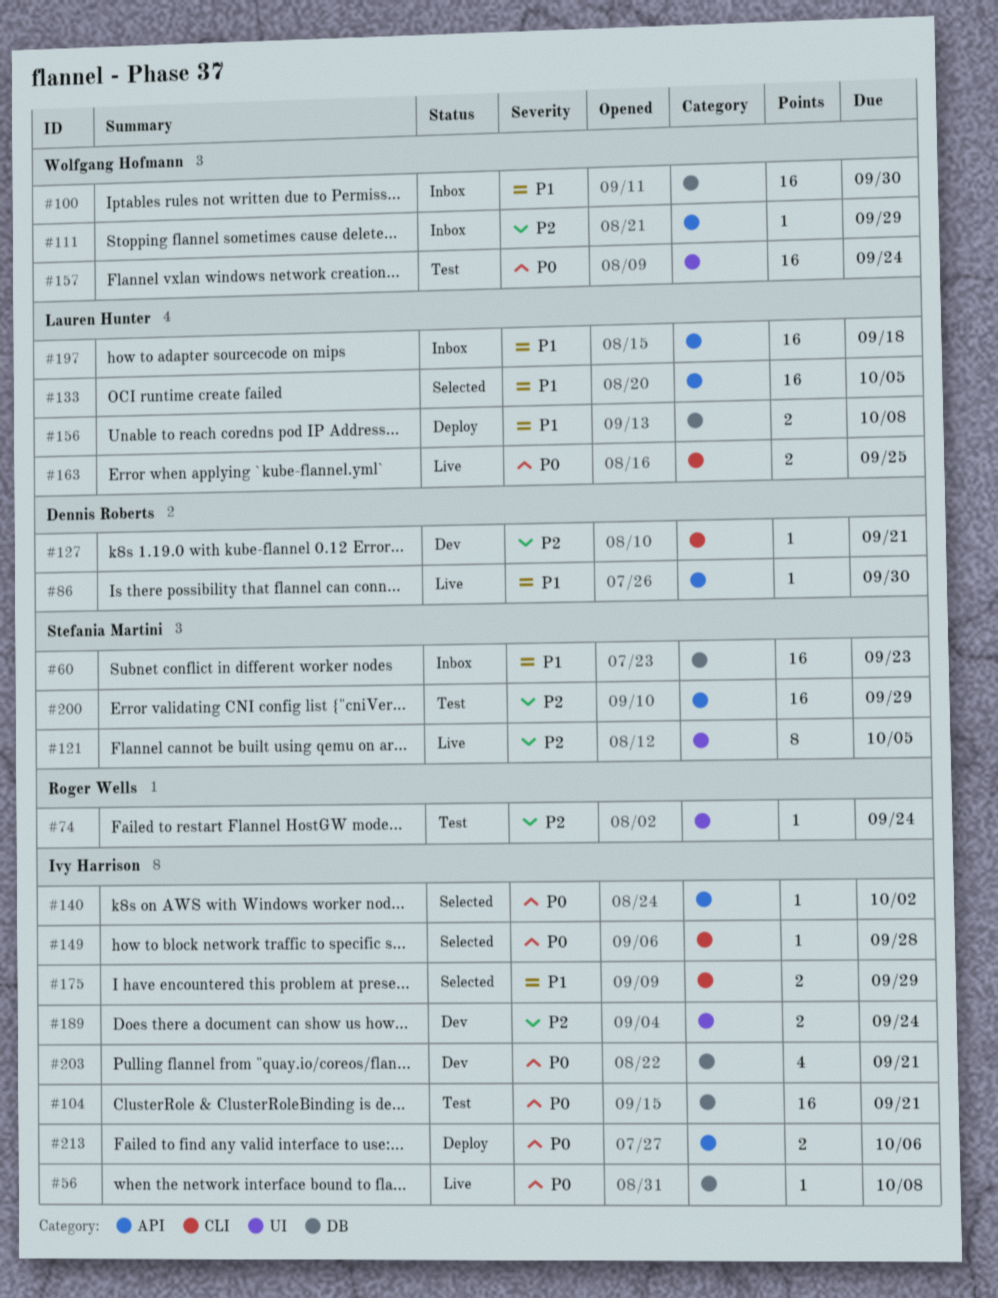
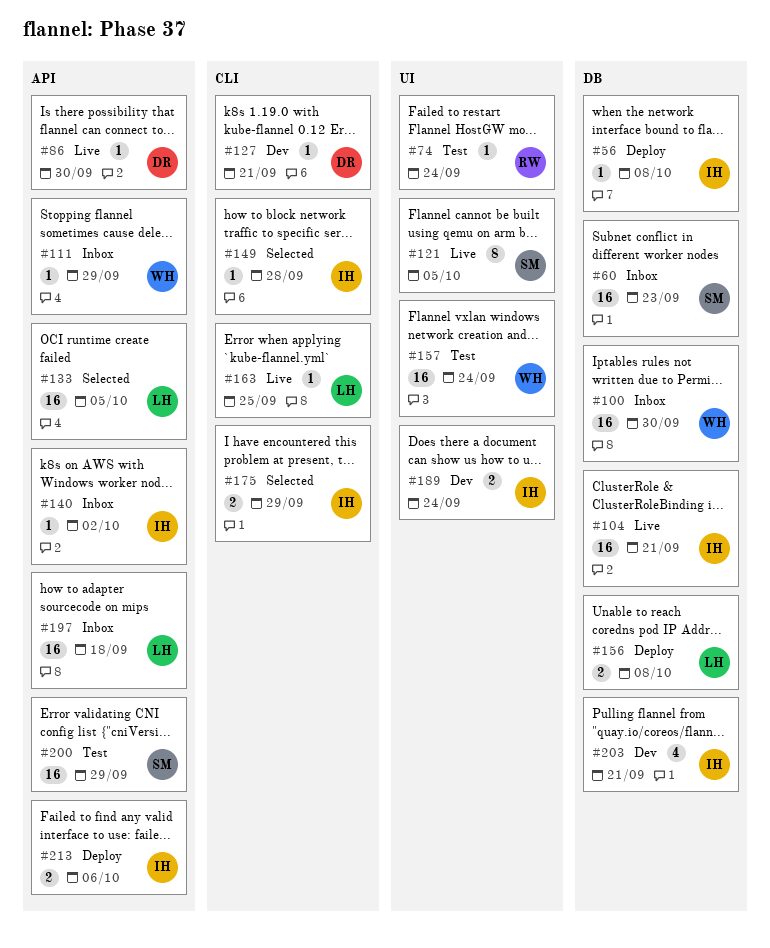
#56, status: Live -> Deploy
#104, status: Test -> Live
#140, status: Selected -> Inbox
#163, estimate: 2 -> 1

